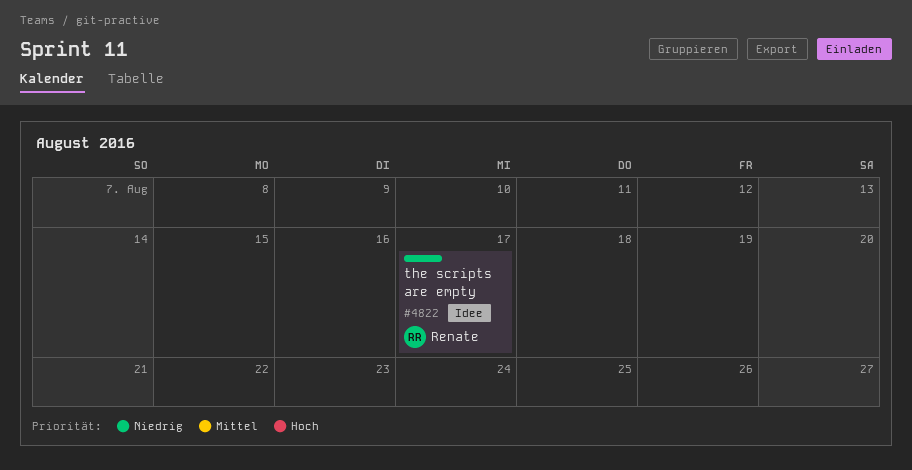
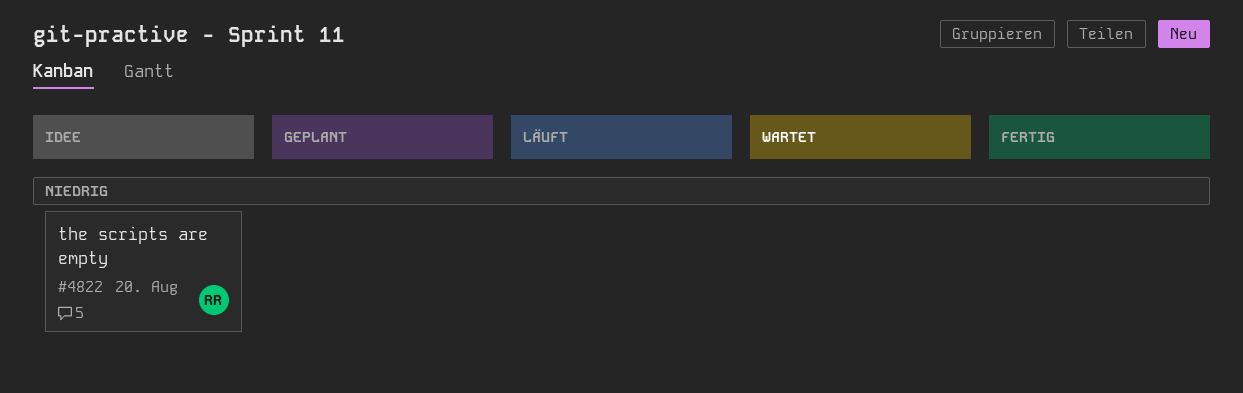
#4822, due: Aug 17 -> Aug 20

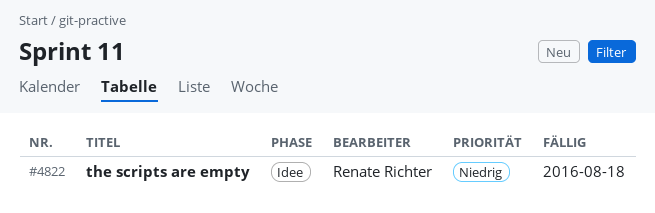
#4822, due: Aug 20 -> Aug 18

